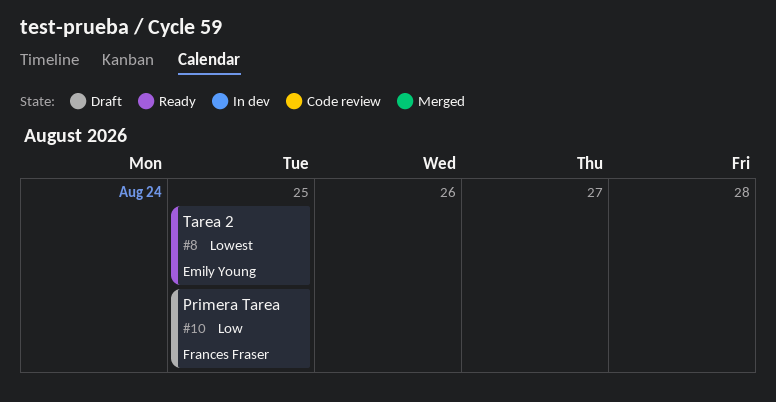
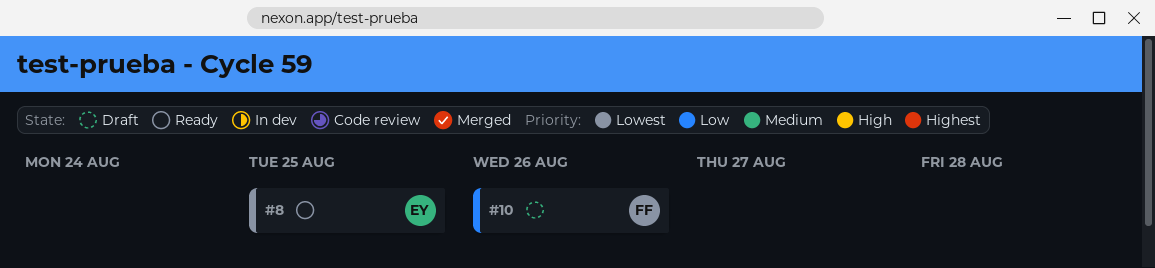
#10, due: Aug 25 -> Aug 26

